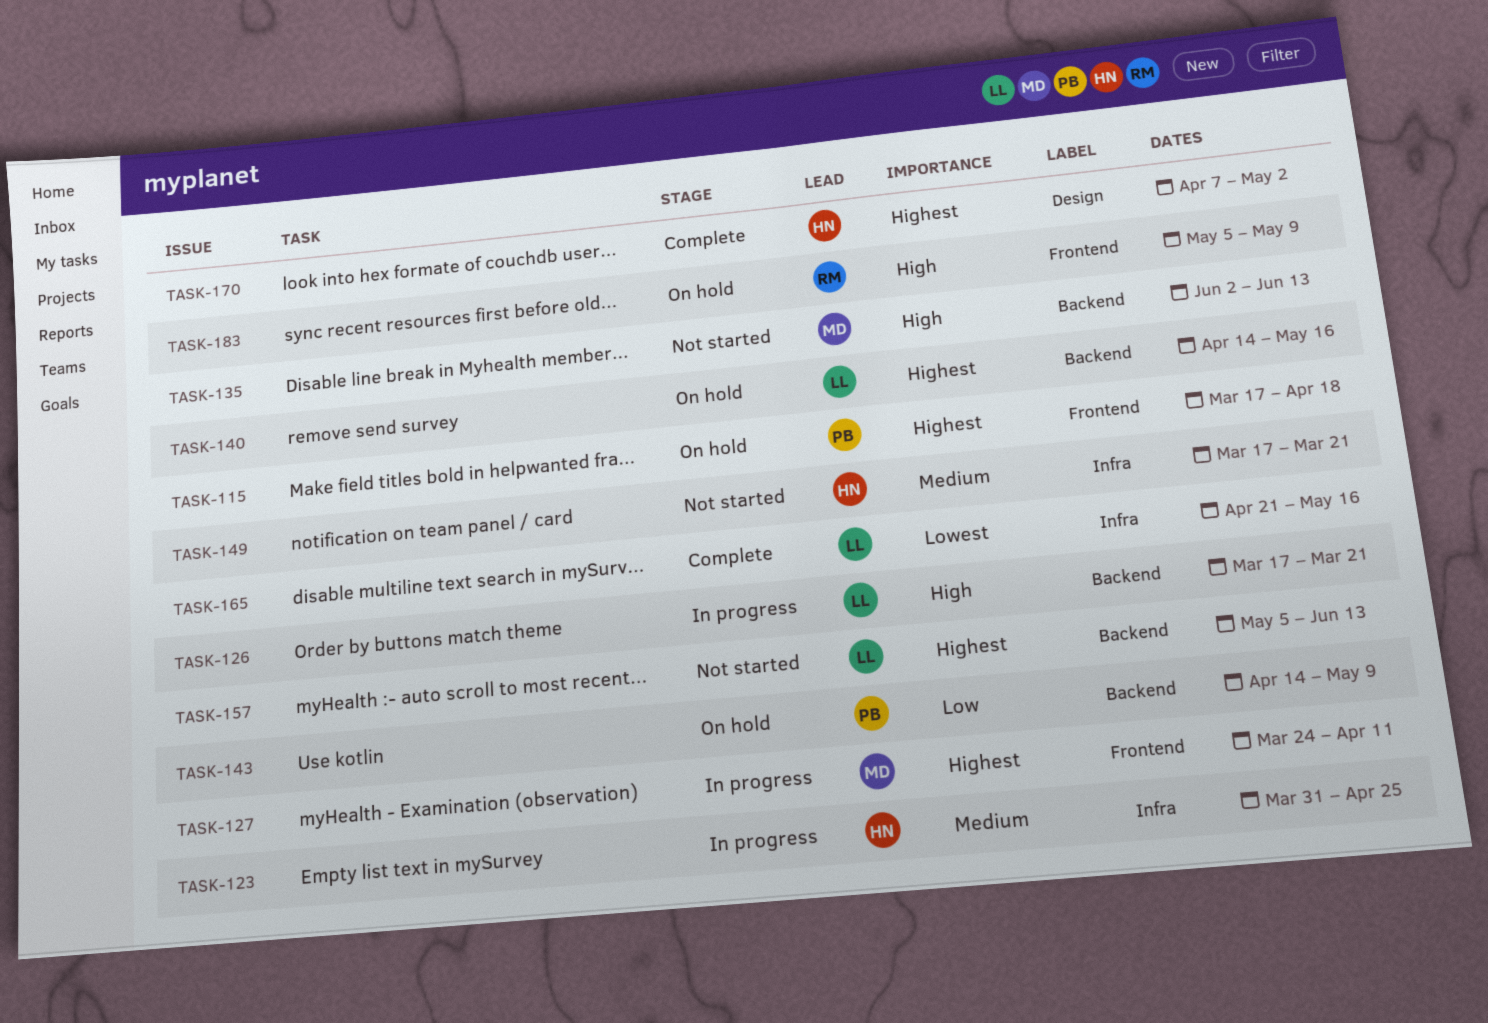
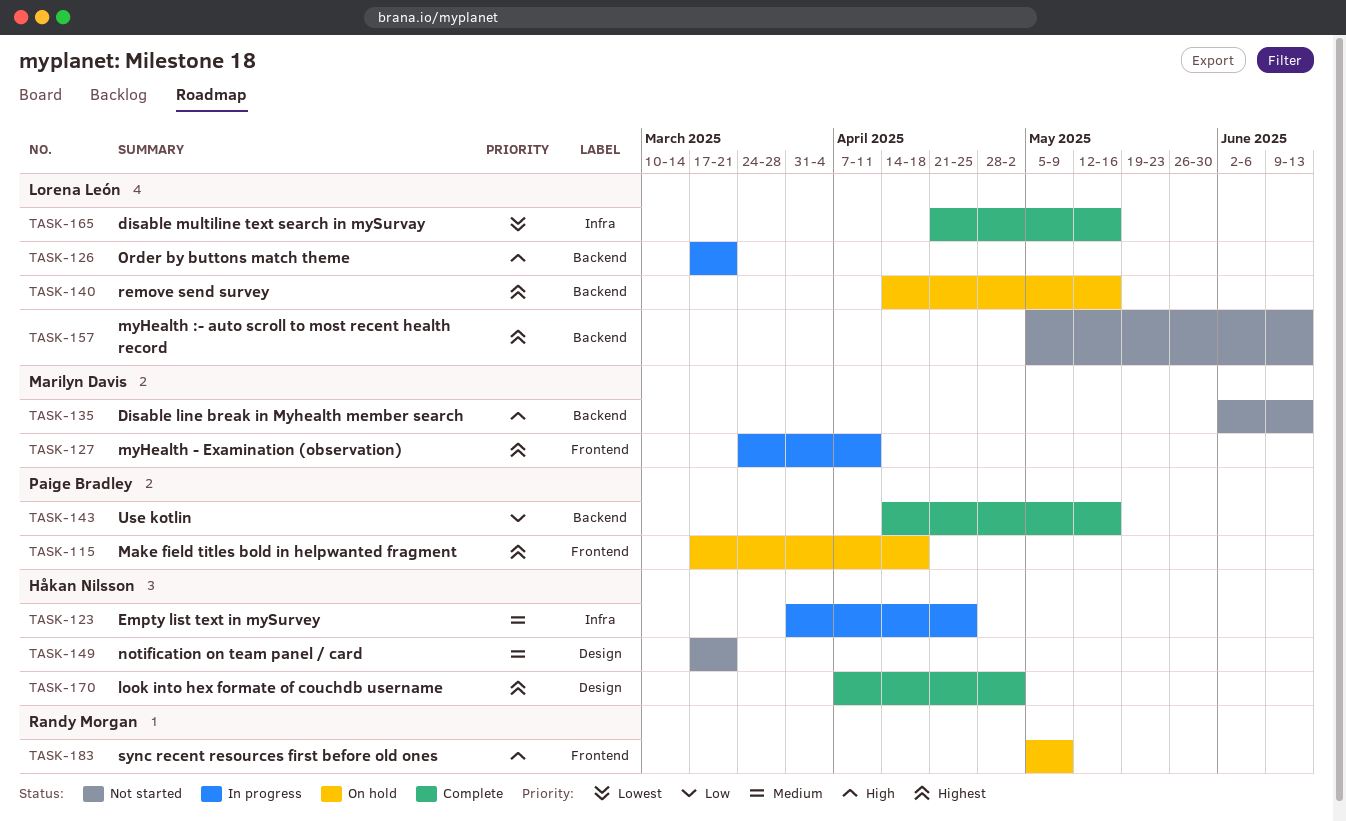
TASK-143, status: On hold -> Complete
TASK-143, due: May 9 -> May 16
TASK-149, label: Infra -> Design

